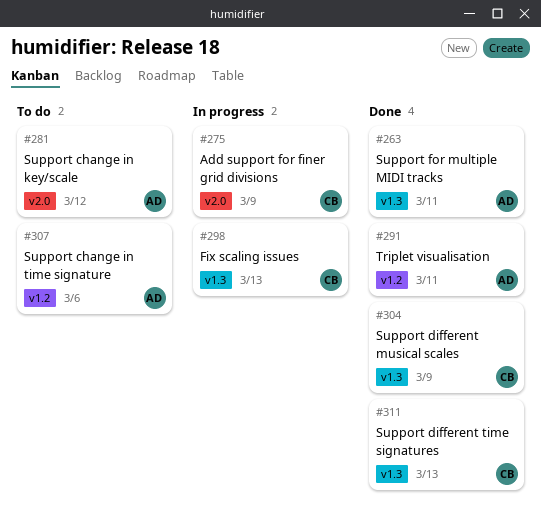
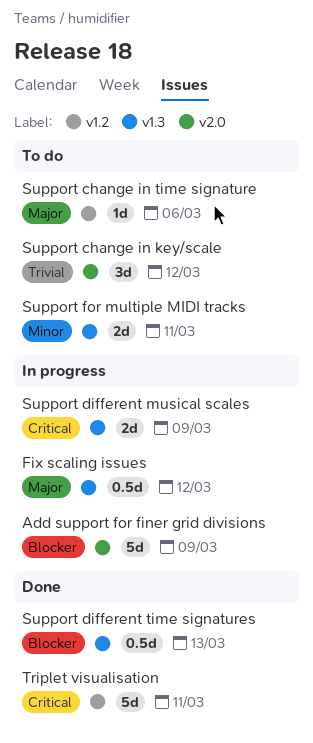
Fix scaling issues, due: Mar 13 -> Mar 12
Support different musical scales, status: Done -> In progress
Support for multiple MIDI tracks, status: Done -> To do

